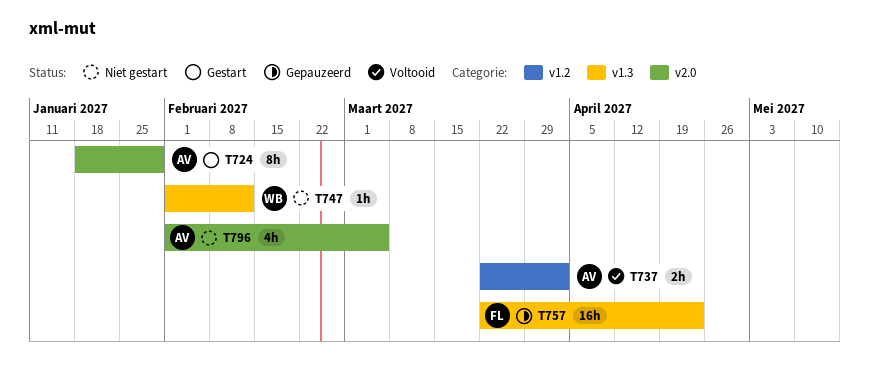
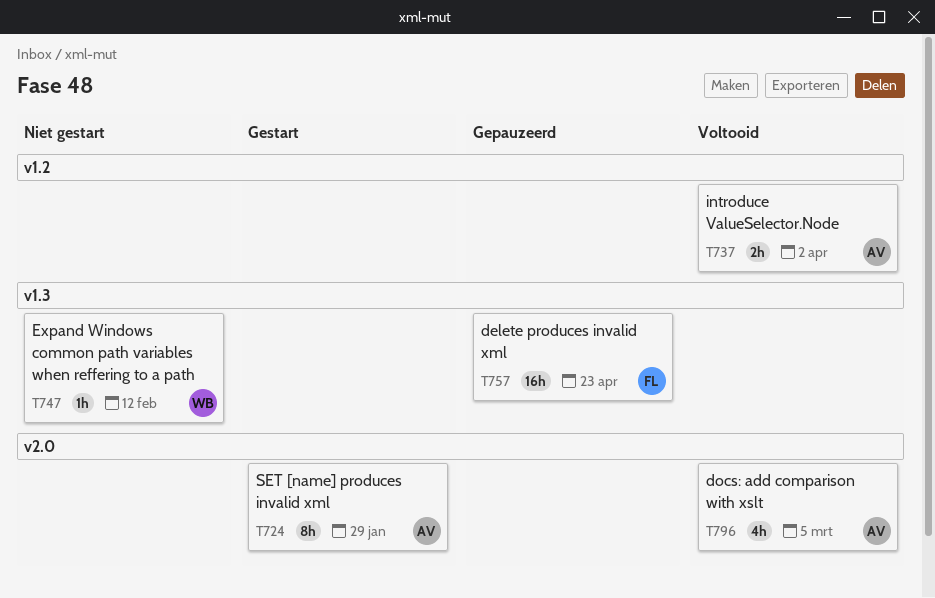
T796, status: Niet gestart -> Voltooid

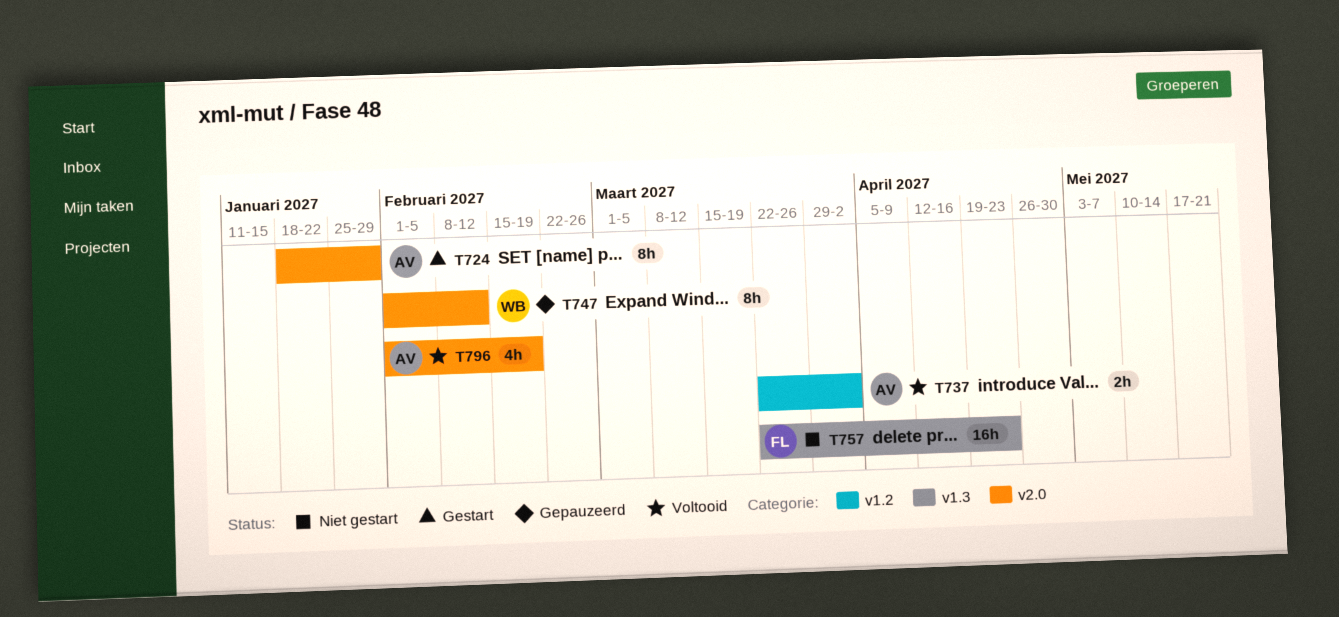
T747, status: Niet gestart -> Gepauzeerd
T747, label: v1.3 -> v2.0
T747, estimate: 1h -> 8h
T757, status: Gepauzeerd -> Niet gestart
T796, due: Mar 5 -> Feb 19

